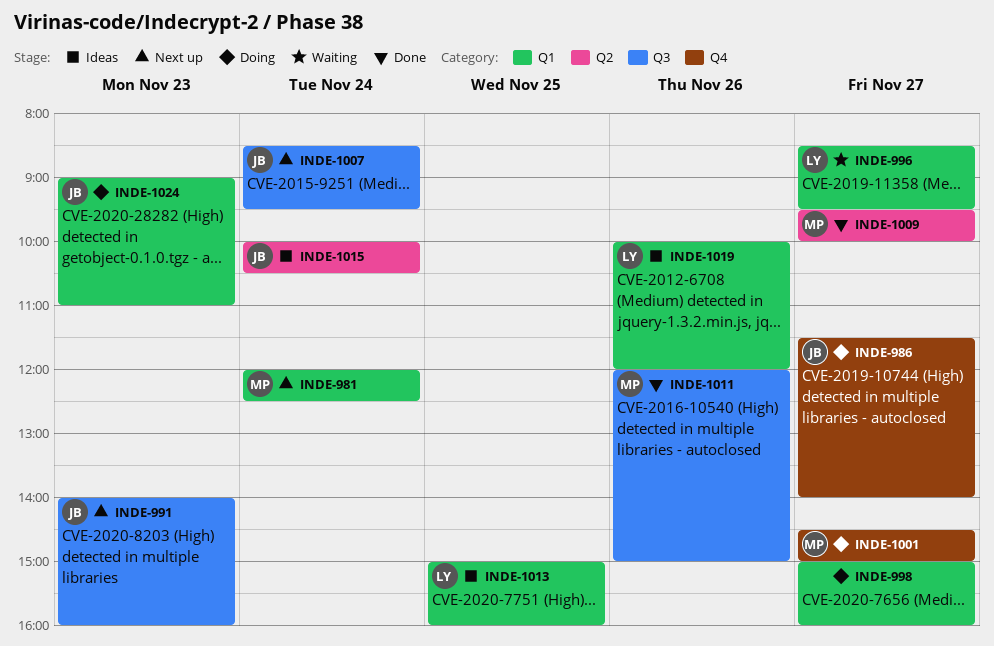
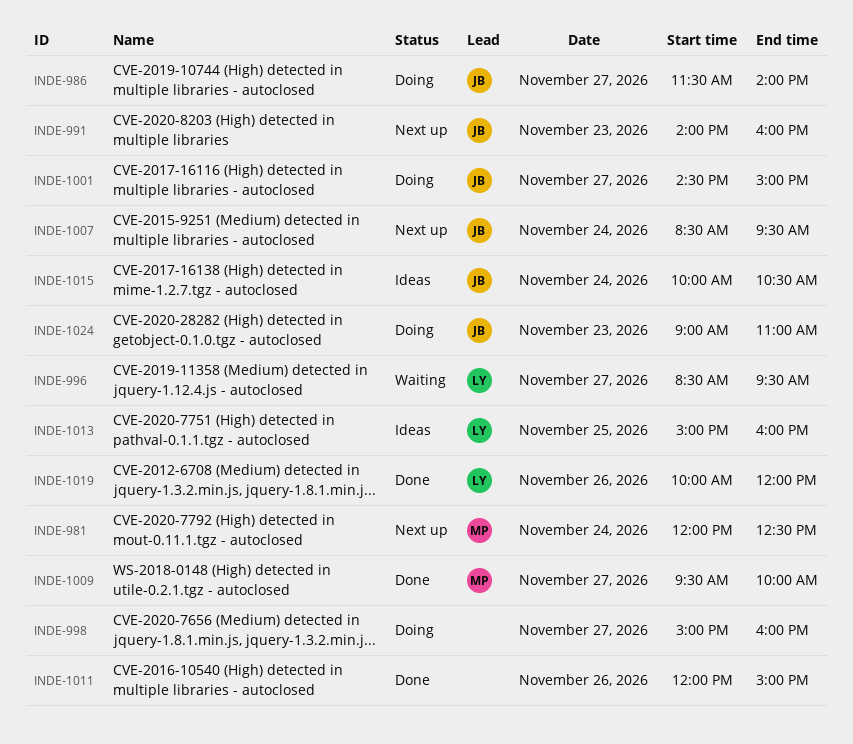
INDE-1001, owner: MP -> JB
INDE-1011, owner: MP -> none
INDE-1019, status: Ideas -> Done

